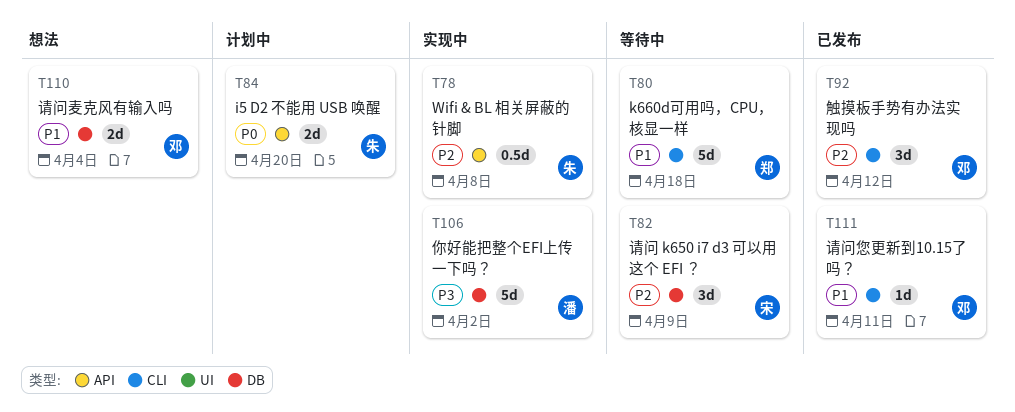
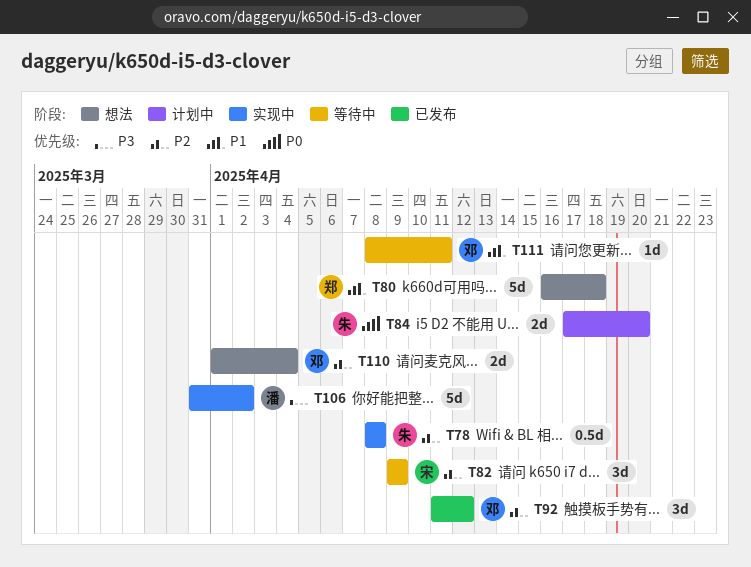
T80, status: 等待中 -> 想法
T110, priority: P1 -> P2
T111, status: 已发布 -> 等待中

